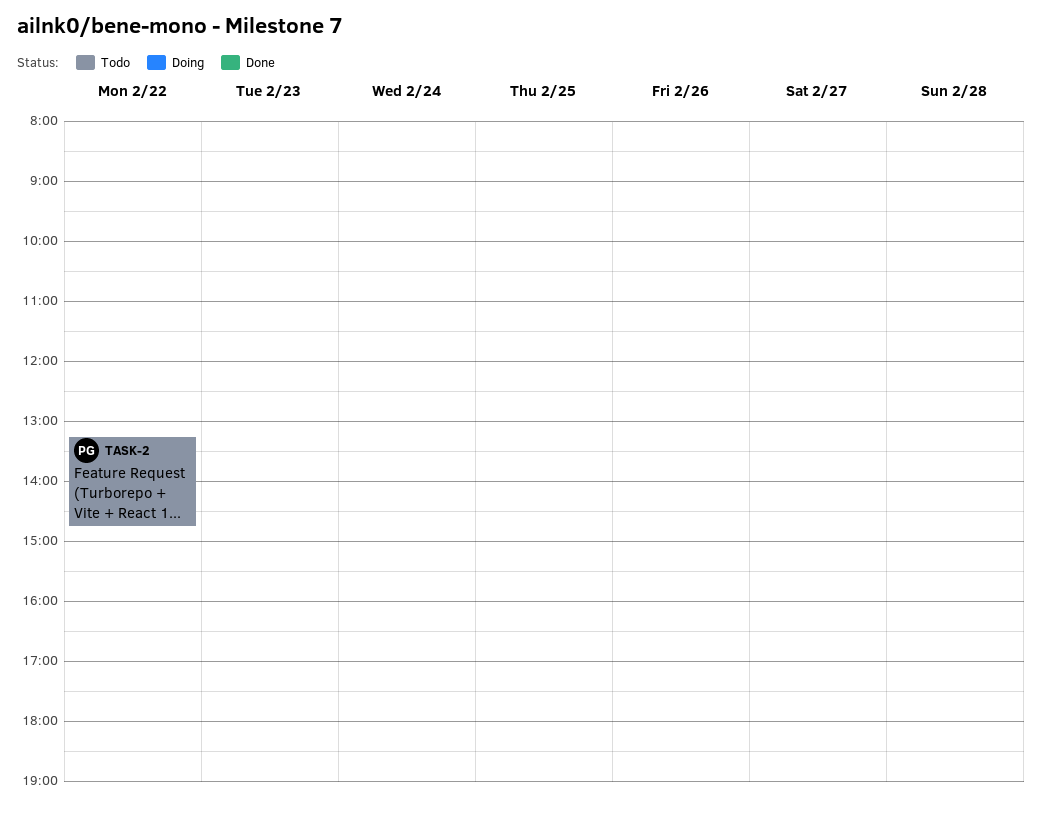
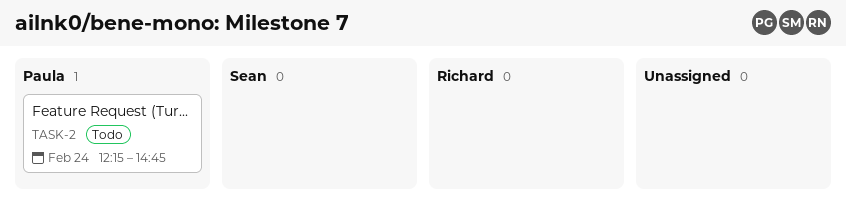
TASK-2, day: Feb 22 -> Feb 24
TASK-2, begins: 13:15 -> 12:15

